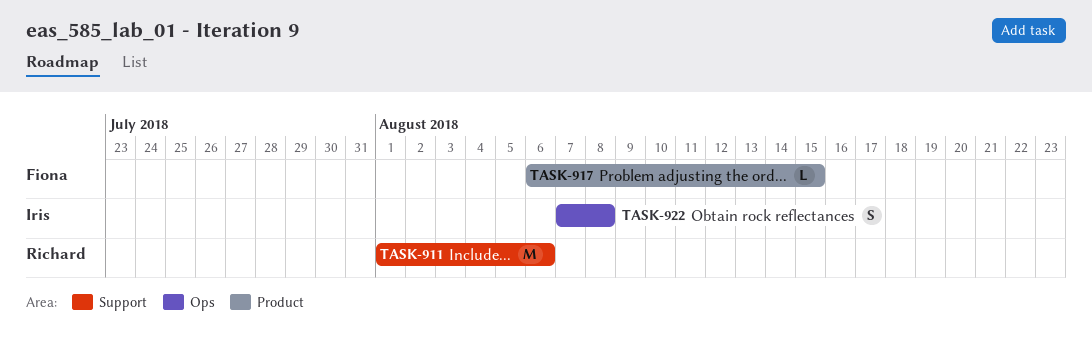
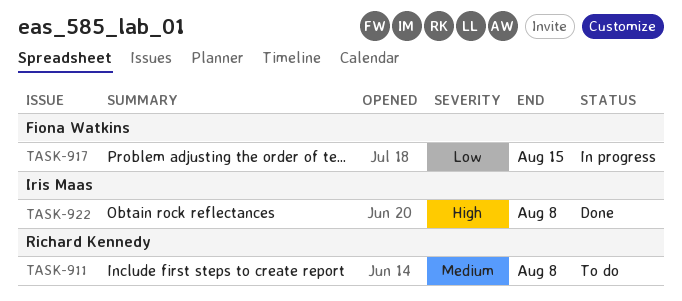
TASK-911, due: Aug 6 -> Aug 8

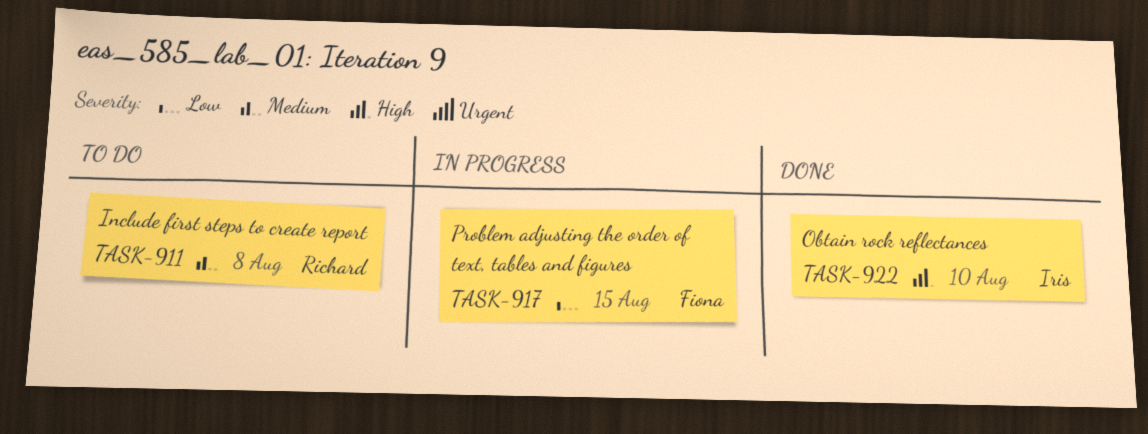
TASK-922, due: Aug 8 -> Aug 10

